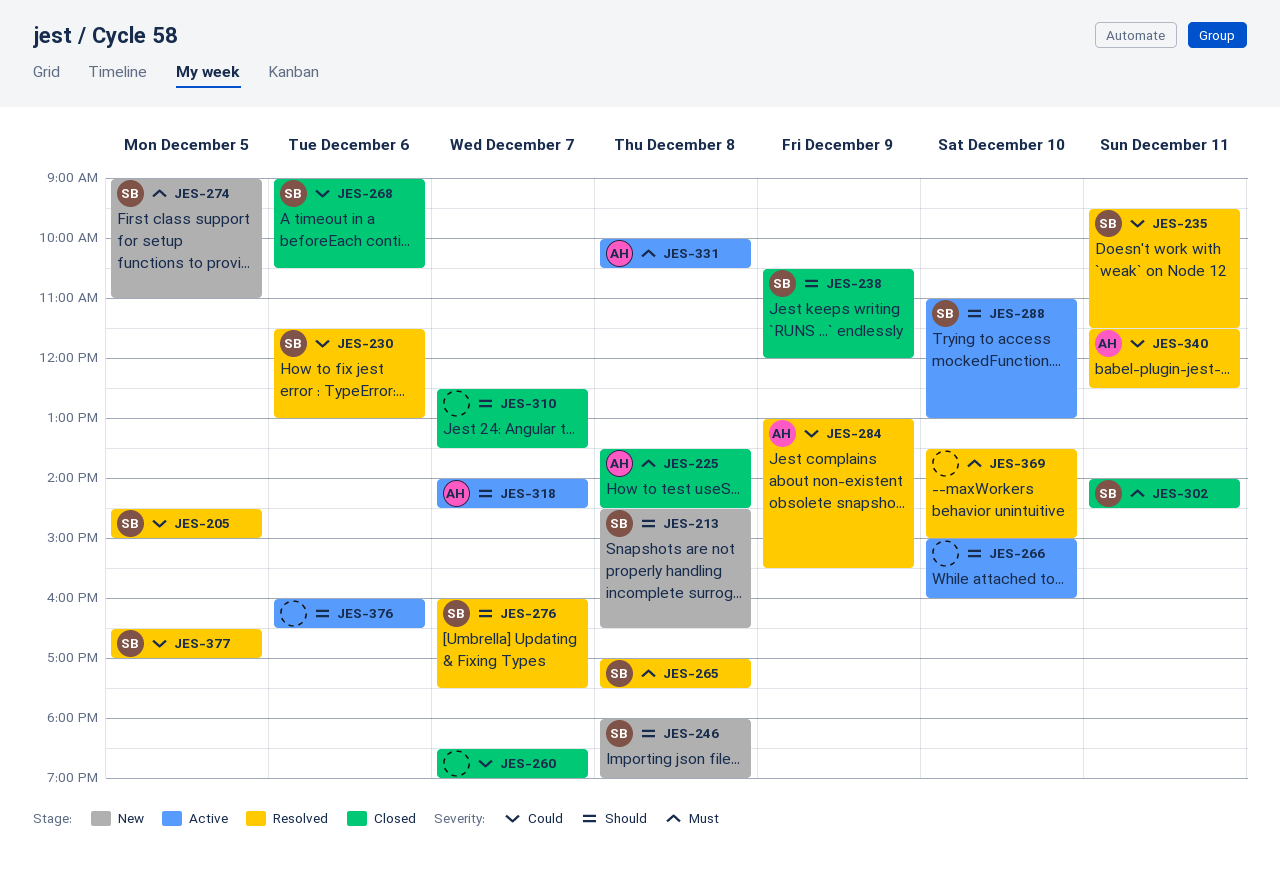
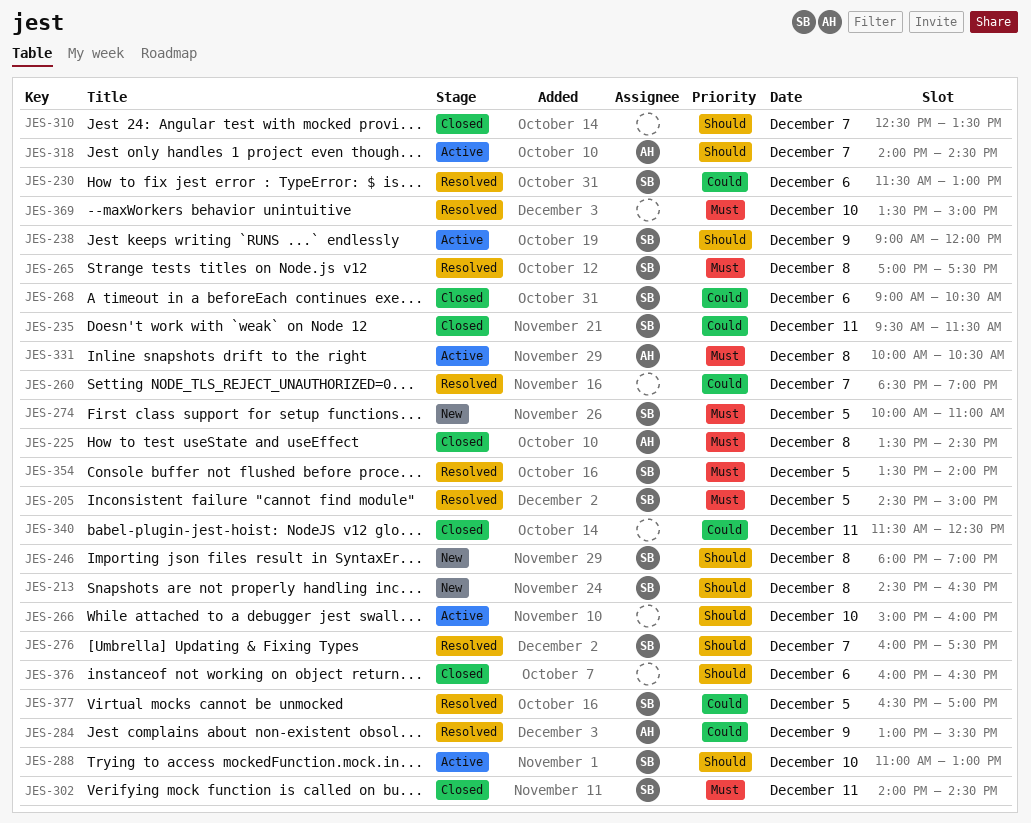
JES-205, priority: Could -> Must
JES-235, status: Resolved -> Closed
JES-238, status: Closed -> Active
JES-238, begins: 10:30 -> 09:00
JES-260, status: Closed -> Resolved
JES-274, begins: 09:00 -> 10:00
JES-340, status: Resolved -> Closed
JES-340, owner: AH -> none
JES-354: none -> present
JES-376, status: Active -> Closed

